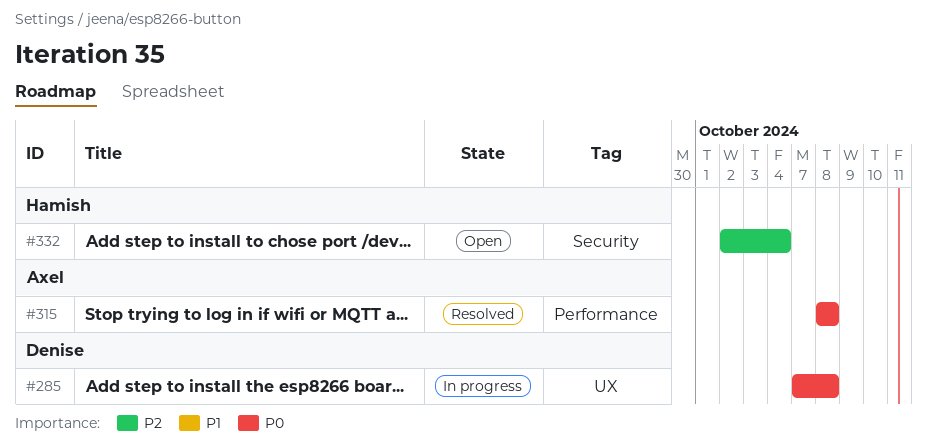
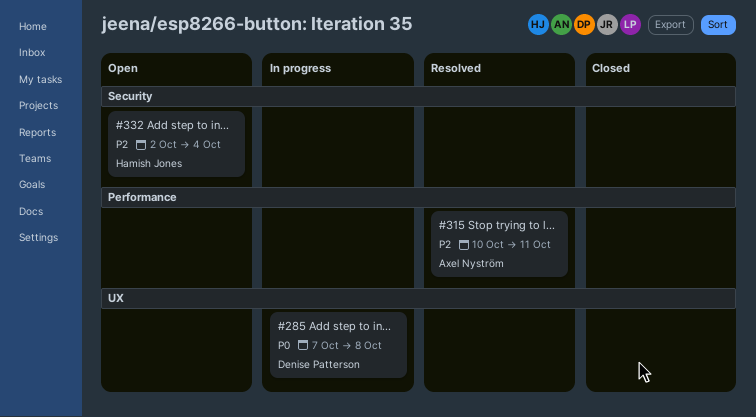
#315, priority: P0 -> P2
#315, start: Oct 8 -> Oct 10
#315, due: Oct 8 -> Oct 11

